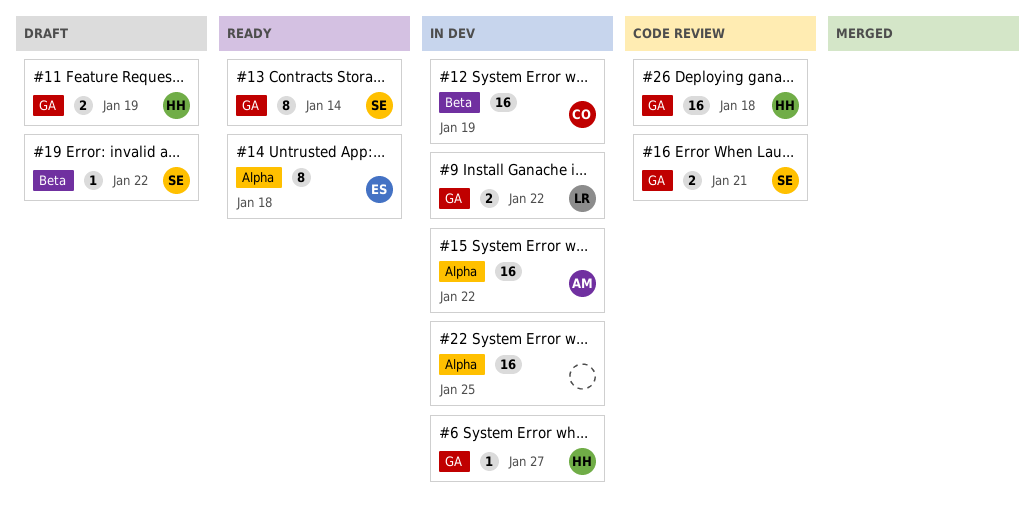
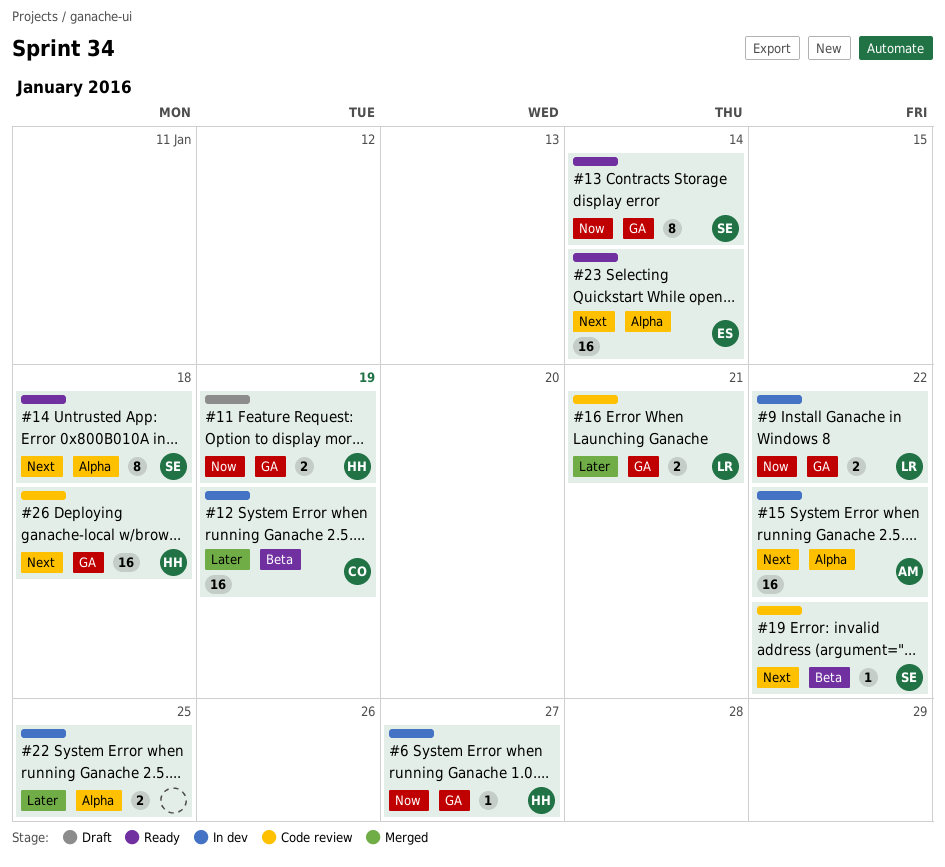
#14, owner: ES -> SE
#16, owner: SE -> LR
#19, status: Draft -> Code review
#22, estimate: 16 -> 2
#23: none -> present

